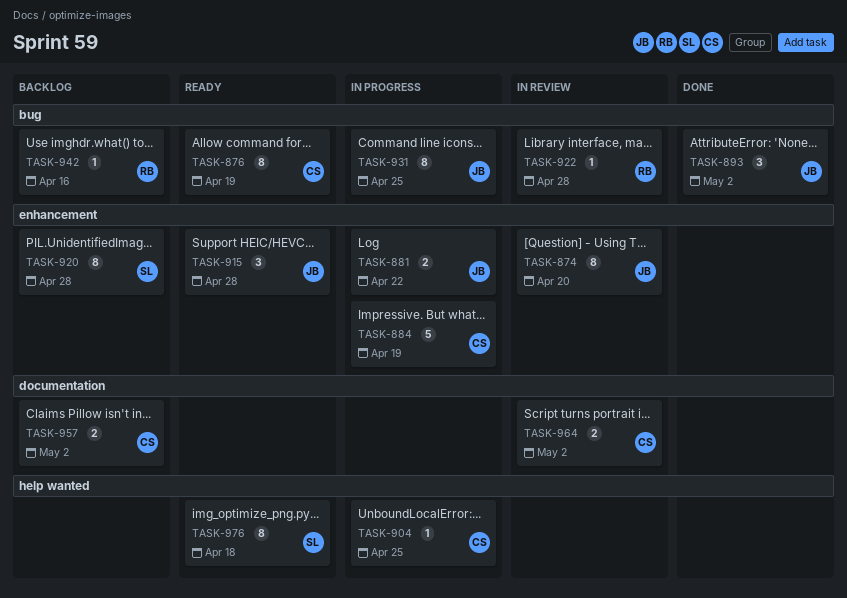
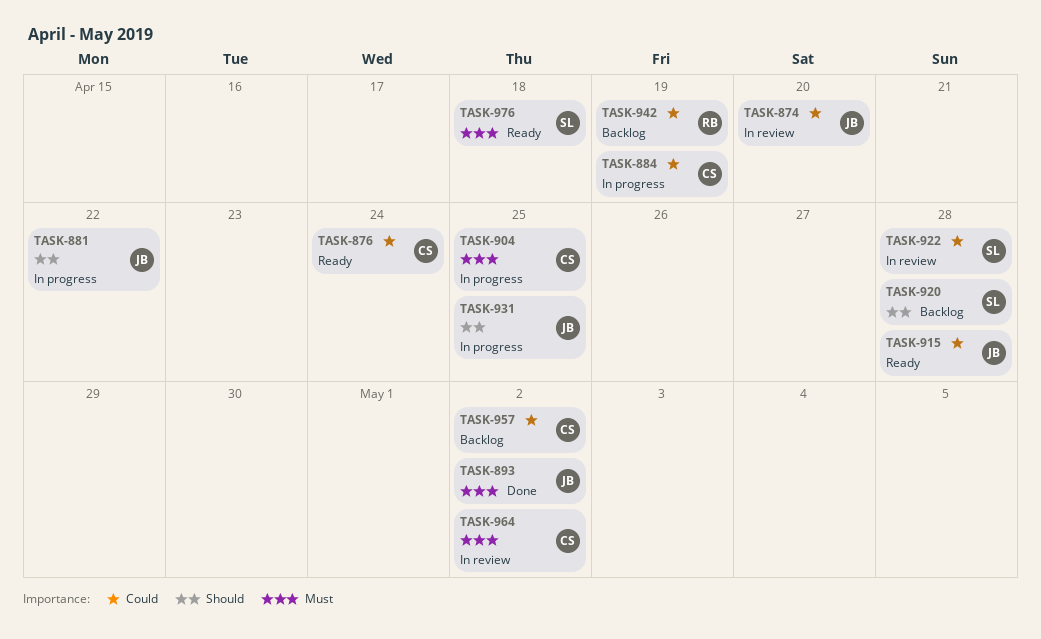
TASK-876, due: Apr 19 -> Apr 24
TASK-922, owner: RB -> SL
TASK-942, due: Apr 16 -> Apr 19

